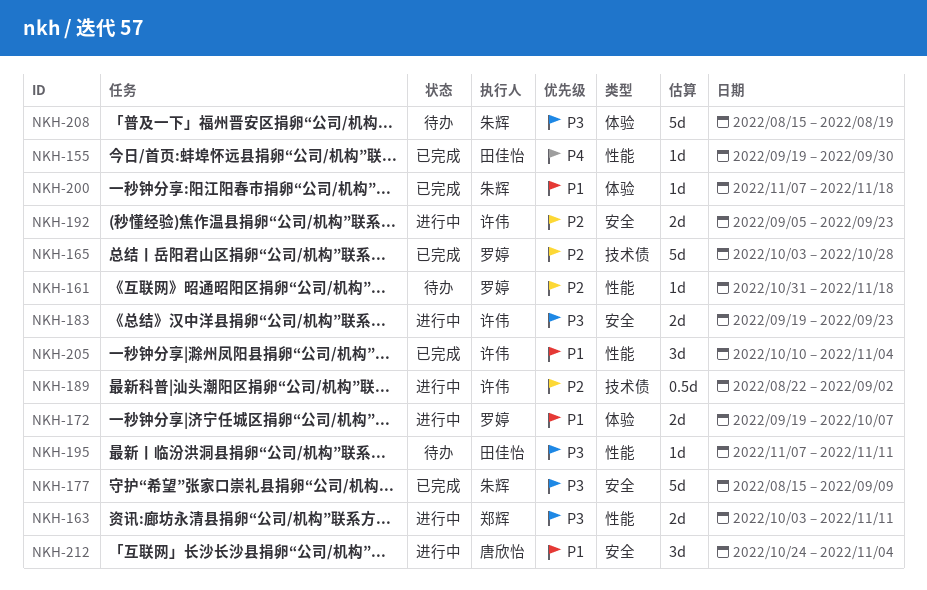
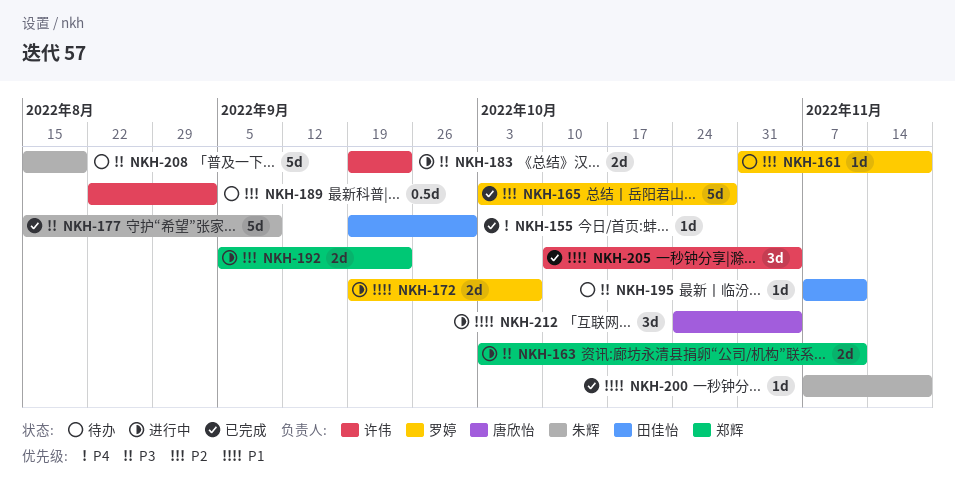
NKH-189, status: 进行中 -> 待办
NKH-192, owner: 许伟 -> 郑辉

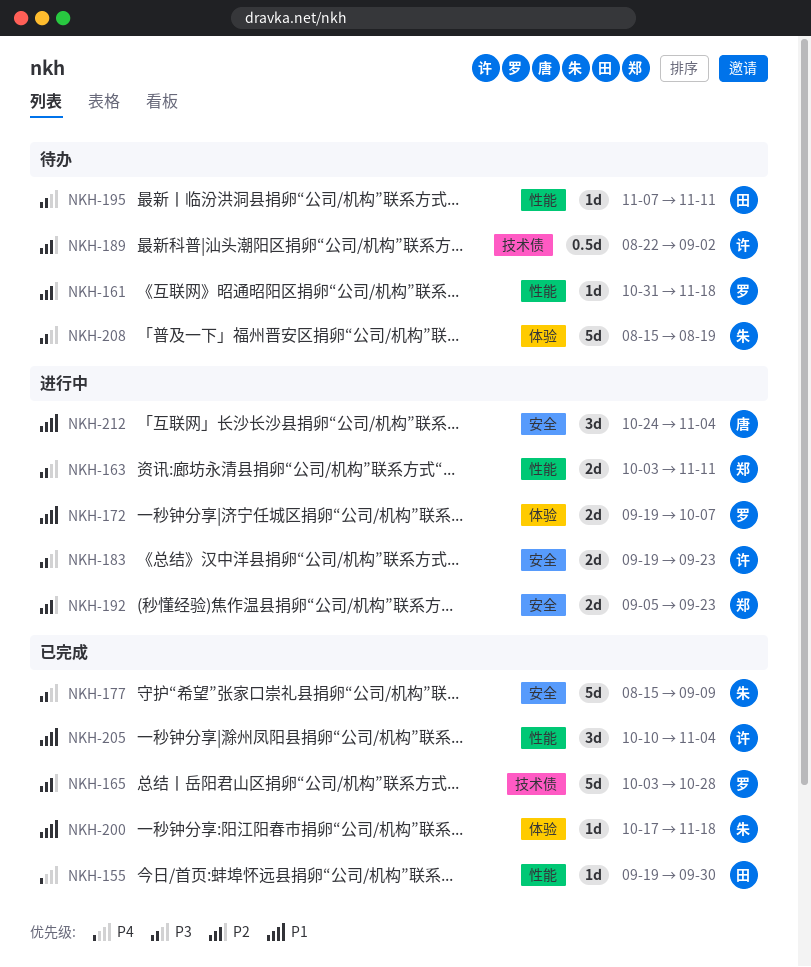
NKH-200, start: Nov 7 -> Oct 17

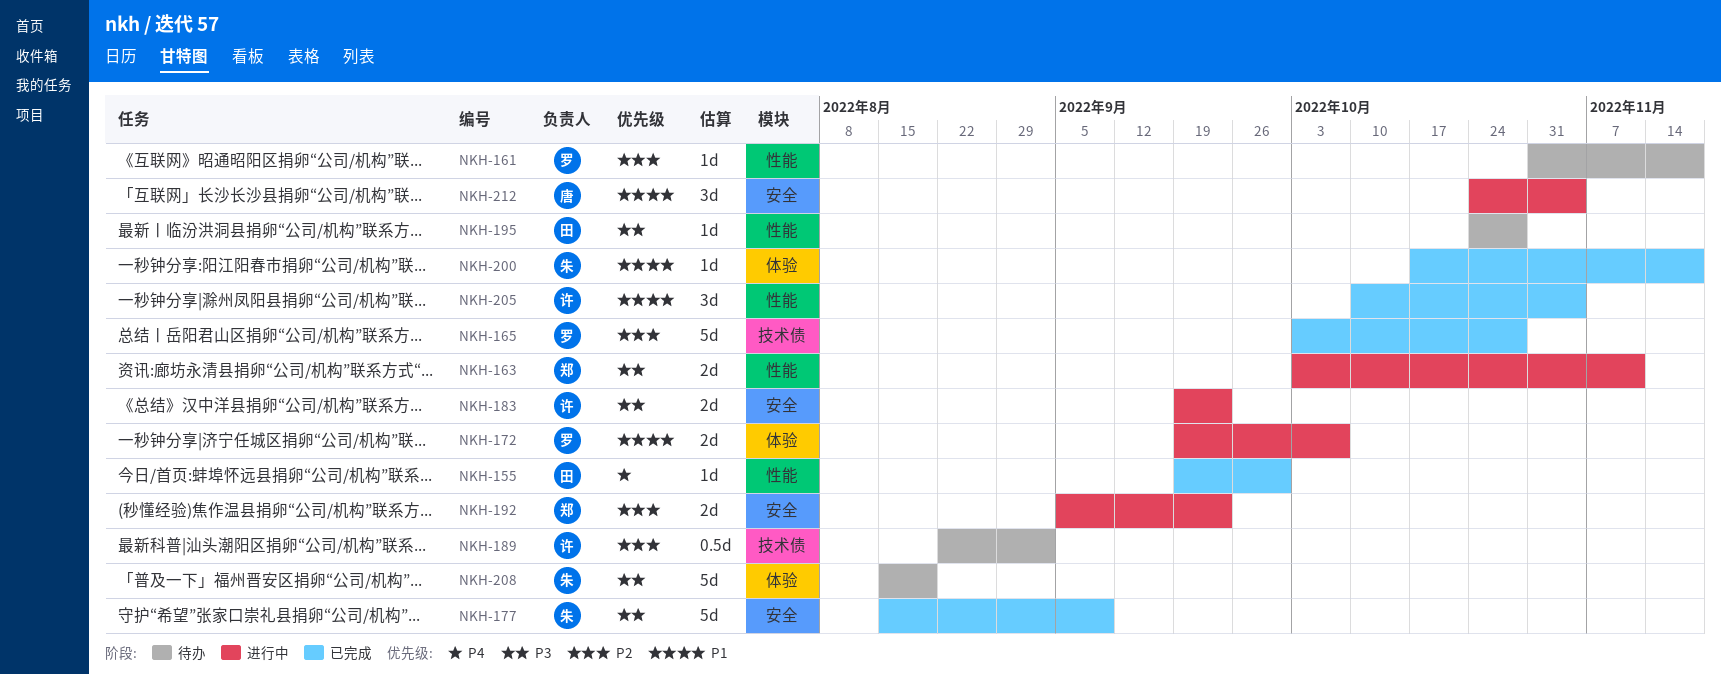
NKH-195, start: Nov 7 -> Oct 24
NKH-195, due: Nov 11 -> Oct 28

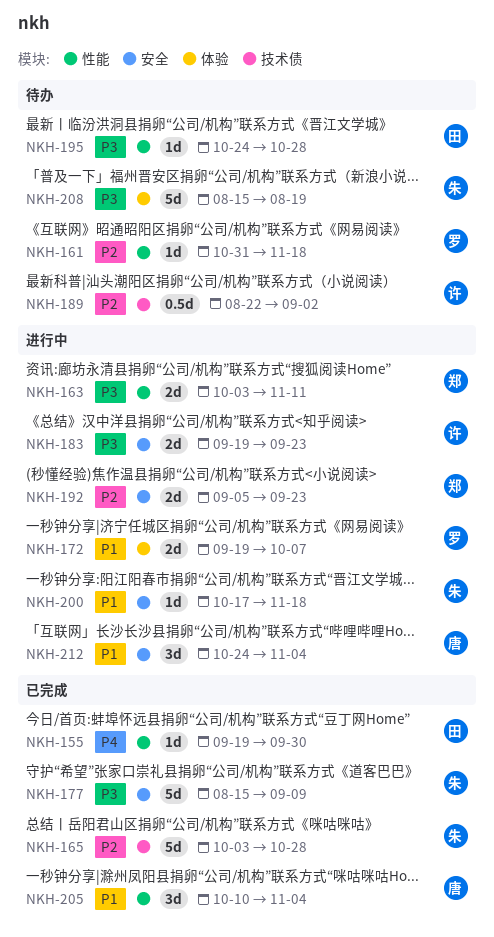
NKH-165, owner: 罗 -> 朱
NKH-200, status: 已完成 -> 进行中
NKH-200, label: 体验 -> 安全
NKH-205, owner: 许 -> 唐

